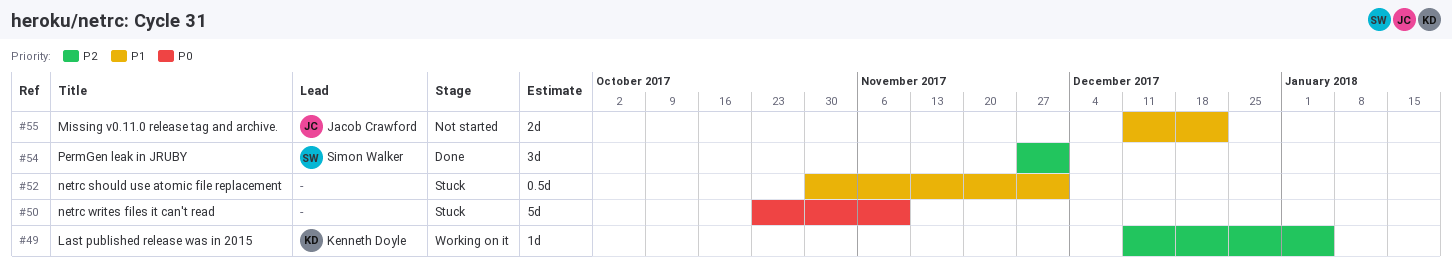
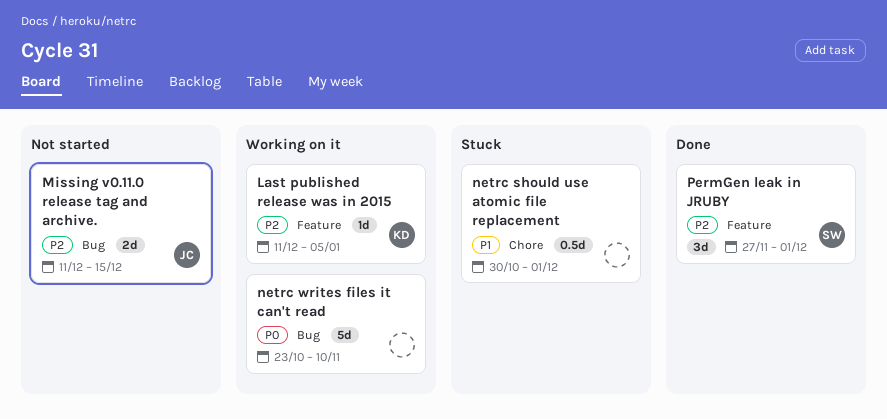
Missing v0.11.0 release tag and archive., priority: P1 -> P2
Missing v0.11.0 release tag and archive., due: Dec 22 -> Dec 15
netrc writes files it can't read, status: Stuck -> Working on it

